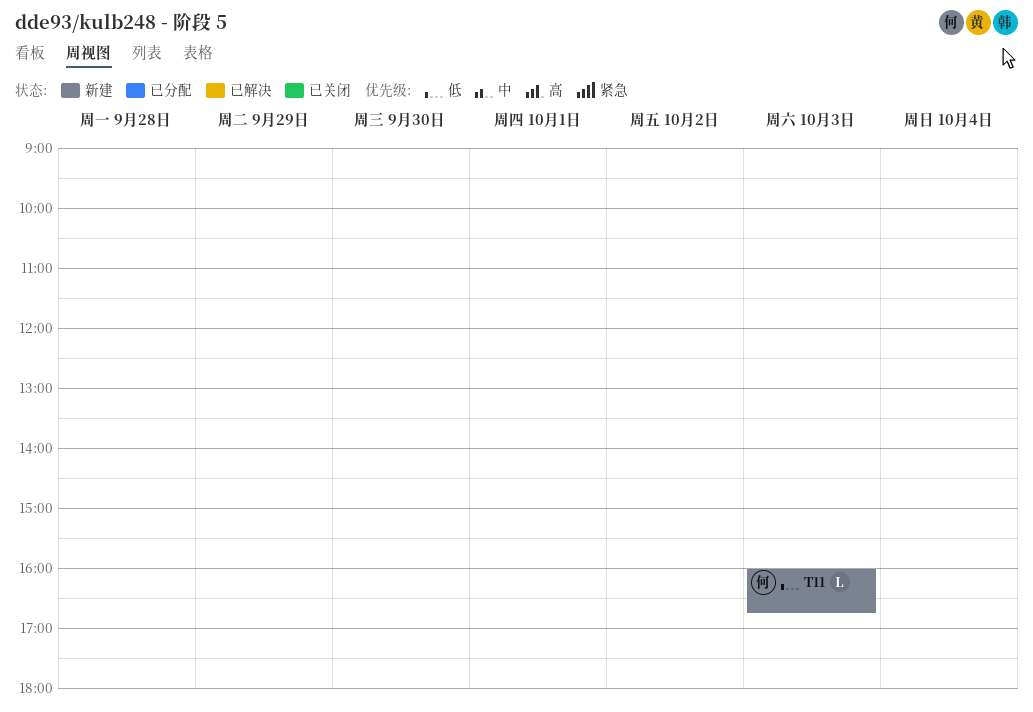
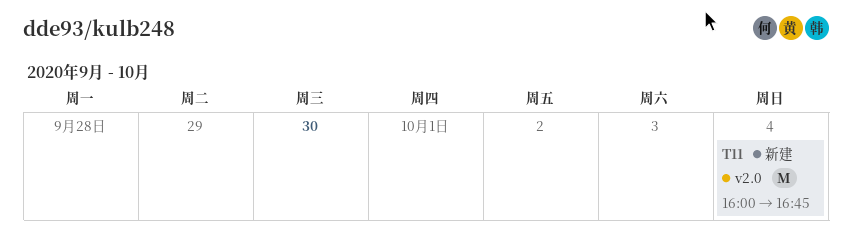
T11, estimate: L -> M
T11, day: Oct 3 -> Oct 4

